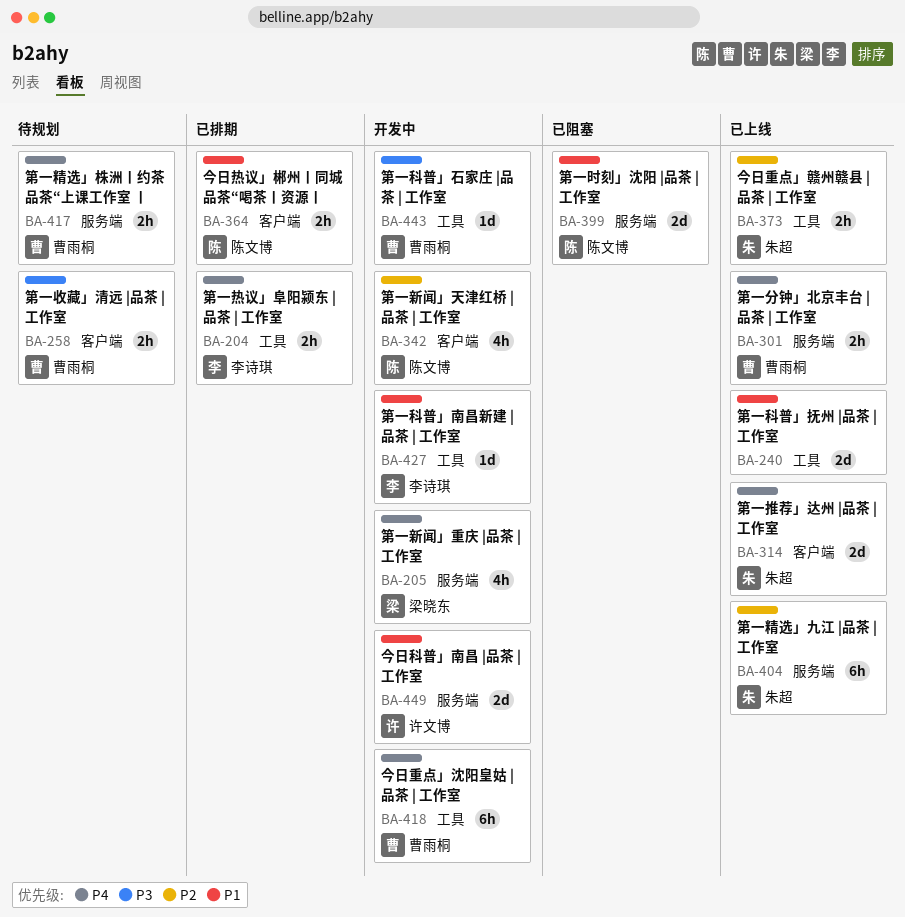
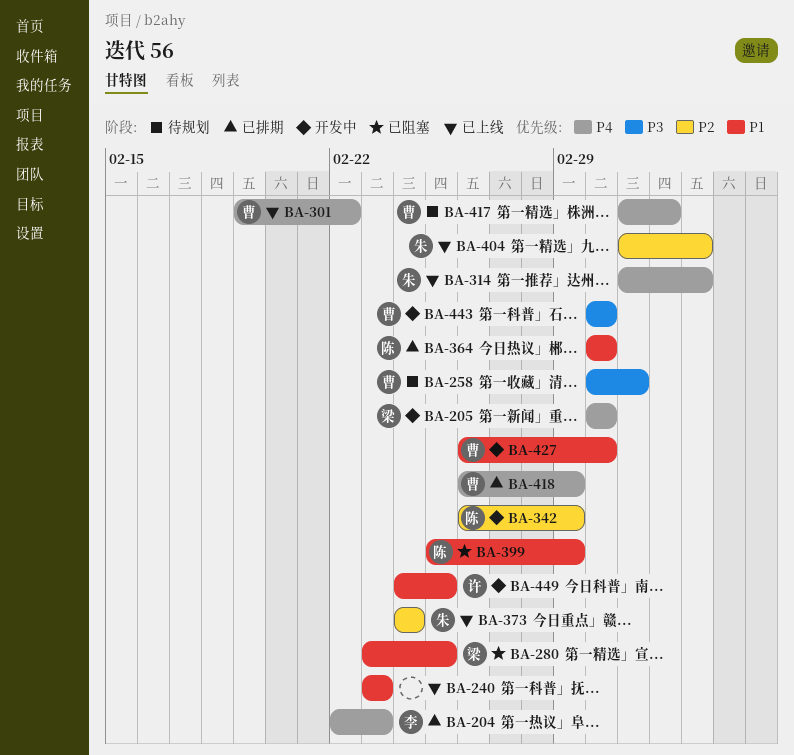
BA-280: none -> present
BA-418, status: 开发中 -> 已排期
BA-427, owner: 李诗琪 -> 曹雨桐

